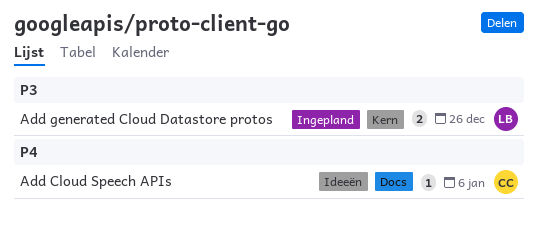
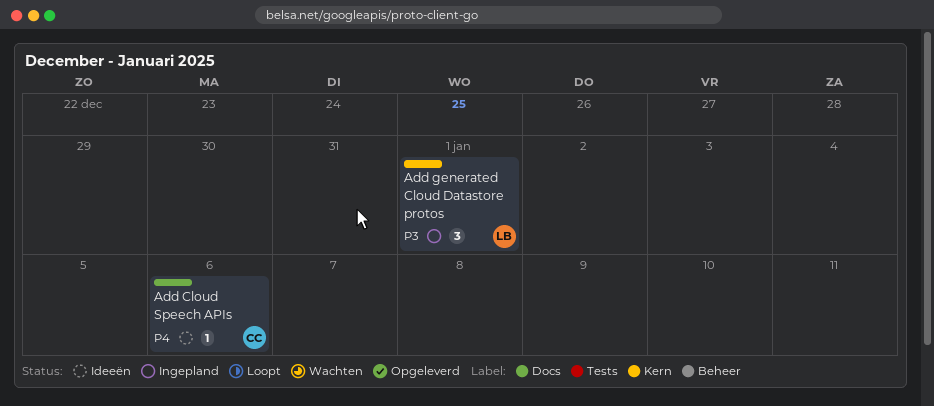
Add generated Cloud Datastore protos, estimate: 2 -> 3
Add generated Cloud Datastore protos, due: Dec 26 -> Jan 1

